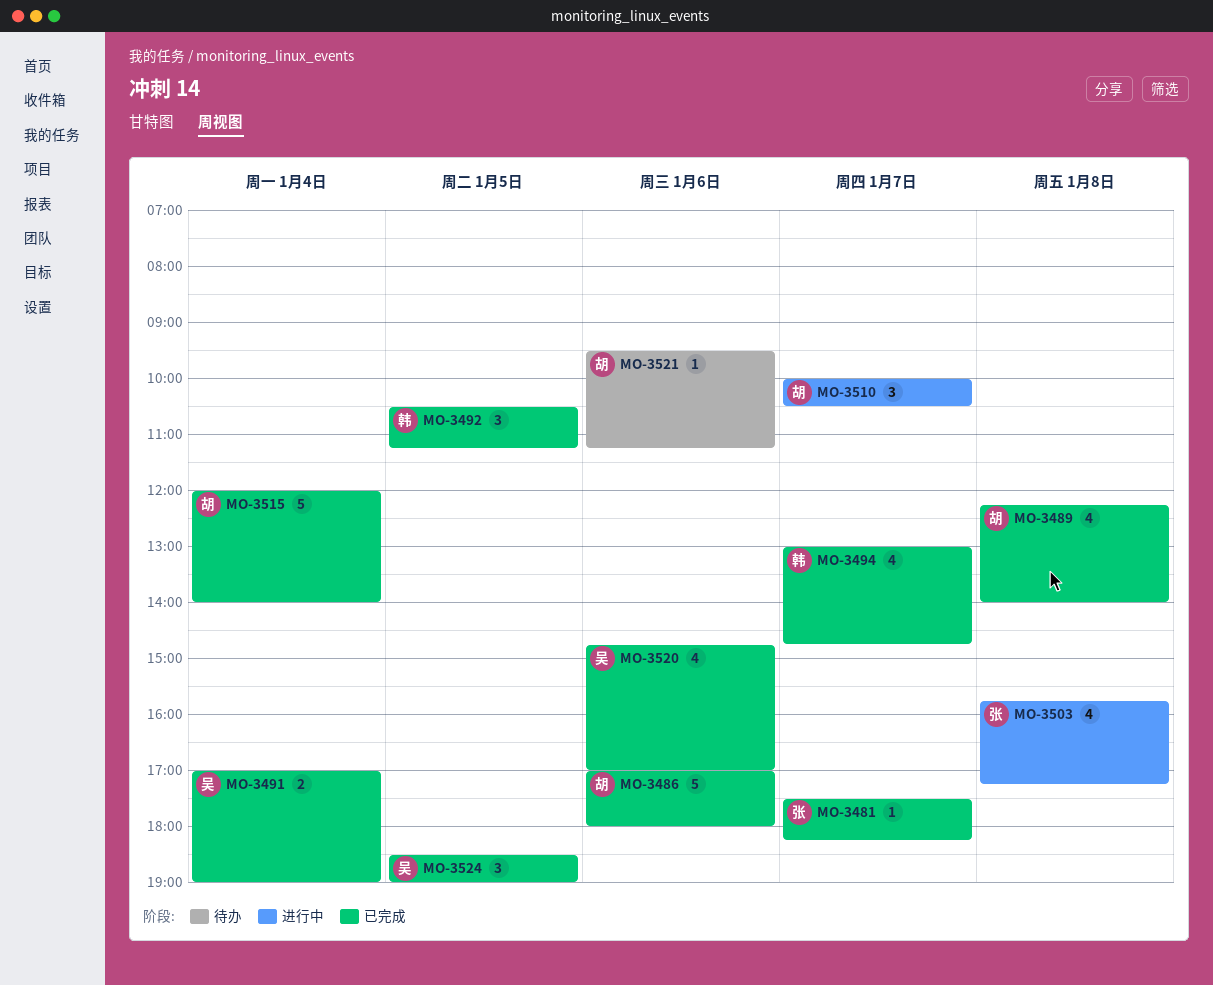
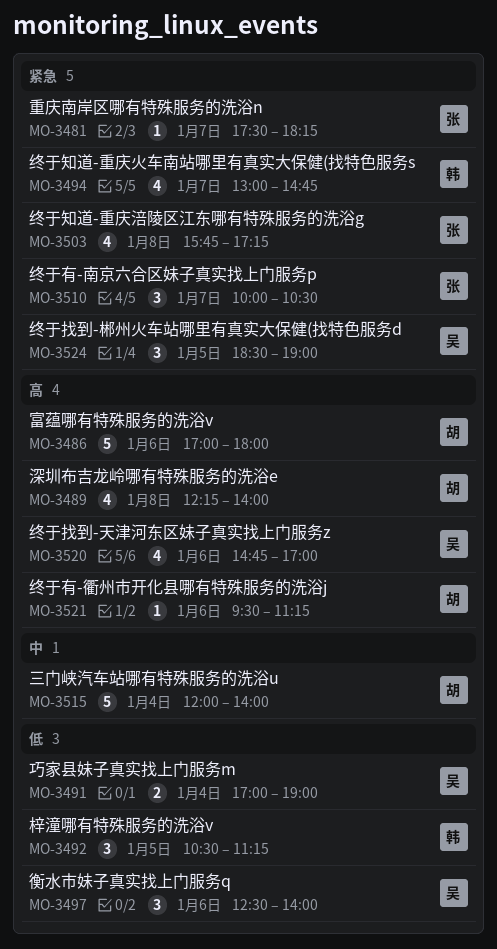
MO-3497: none -> present
MO-3510, owner: 胡 -> 张

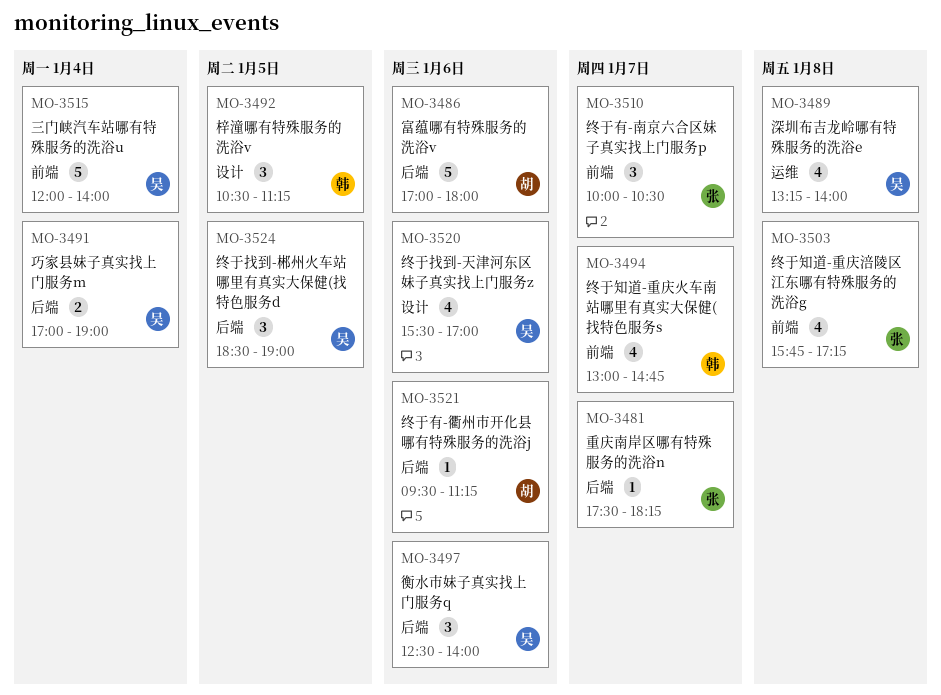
MO-3489, owner: 胡 -> 吴
MO-3489, begins: 12:15 -> 13:15
MO-3515, owner: 胡 -> 吴
MO-3520, begins: 14:45 -> 15:30

